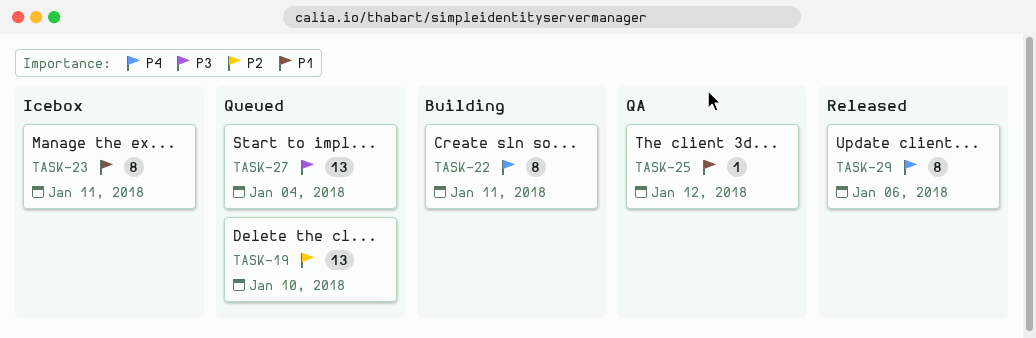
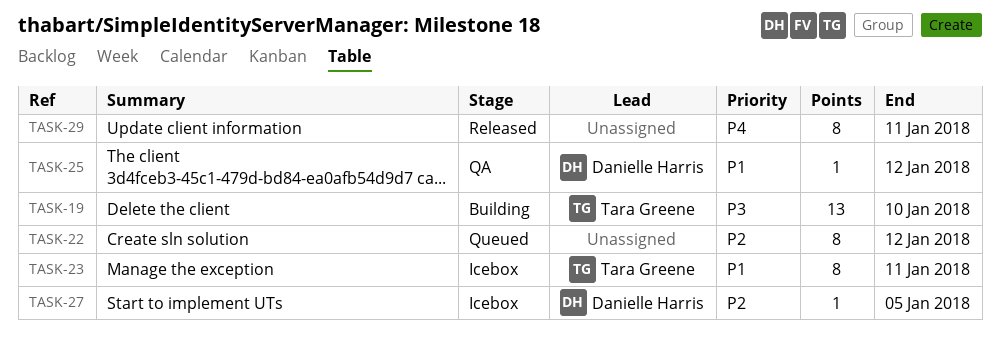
TASK-19, status: Queued -> Building
TASK-19, priority: P2 -> P3
TASK-22, status: Building -> Queued
TASK-22, priority: P4 -> P2
TASK-22, due: Jan 11 -> Jan 12
TASK-27, status: Queued -> Icebox
TASK-27, priority: P3 -> P2
TASK-27, estimate: 13 -> 1
TASK-27, due: Jan 4 -> Jan 5
TASK-29, due: Jan 6 -> Jan 11

